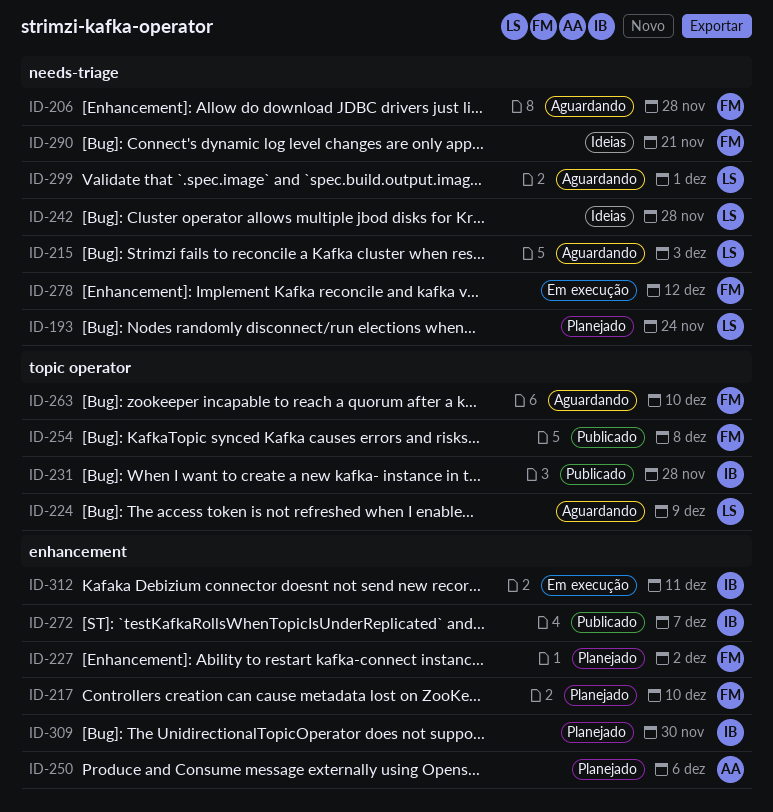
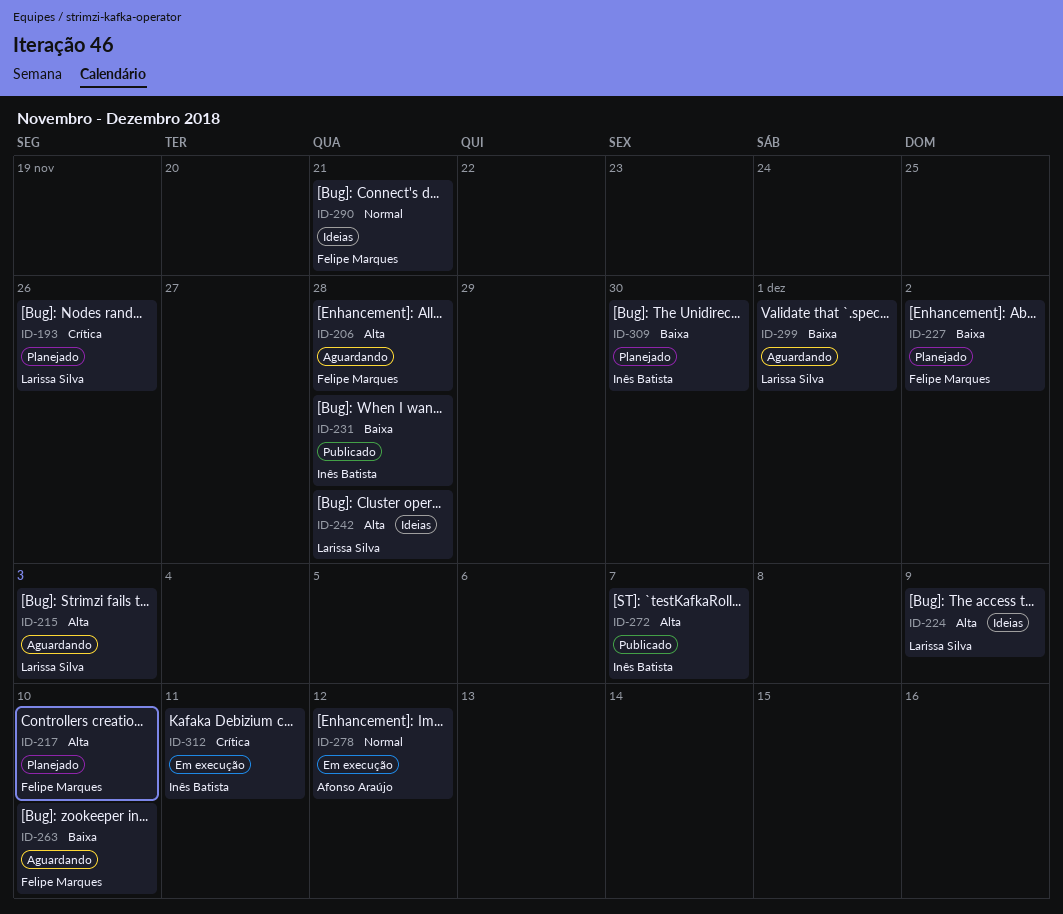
ID-193, due: Nov 24 -> Nov 26
ID-224, status: Aguardando -> Ideias
ID-250: present -> none
ID-254: present -> none
ID-278, owner: Felipe Marques -> Afonso Araújo

